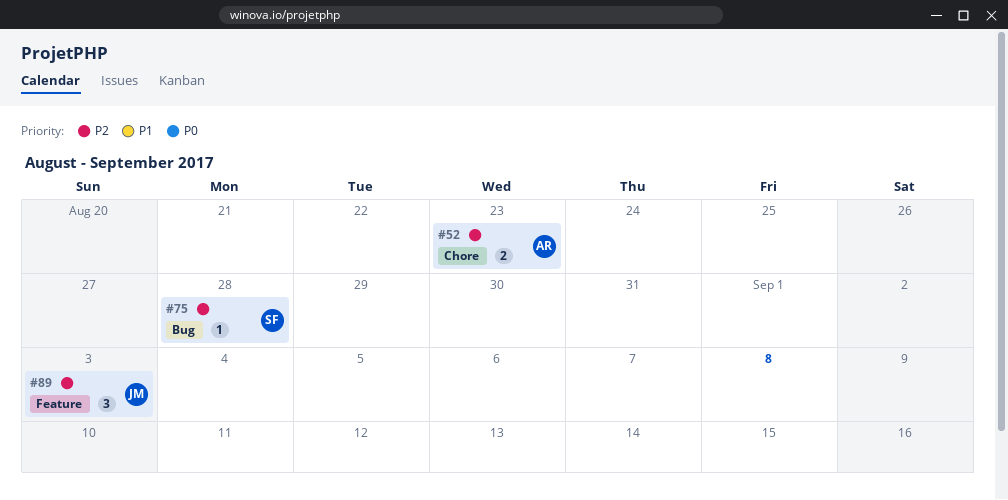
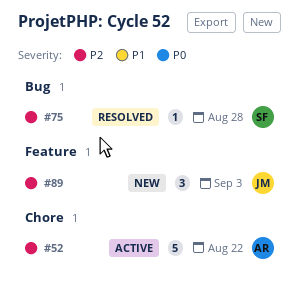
#52, estimate: 2 -> 5
#52, due: Aug 23 -> Aug 22

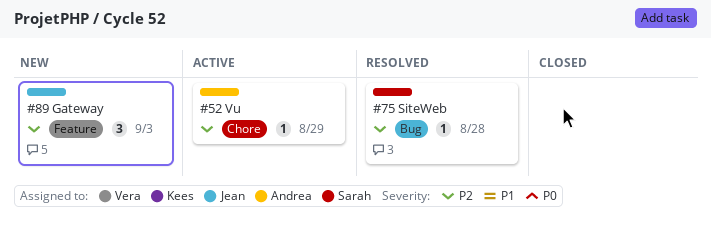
#52, estimate: 5 -> 1
#52, due: Aug 22 -> Aug 29

